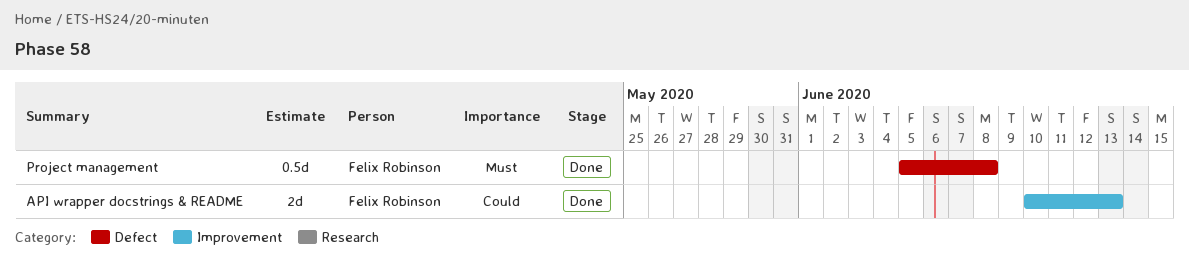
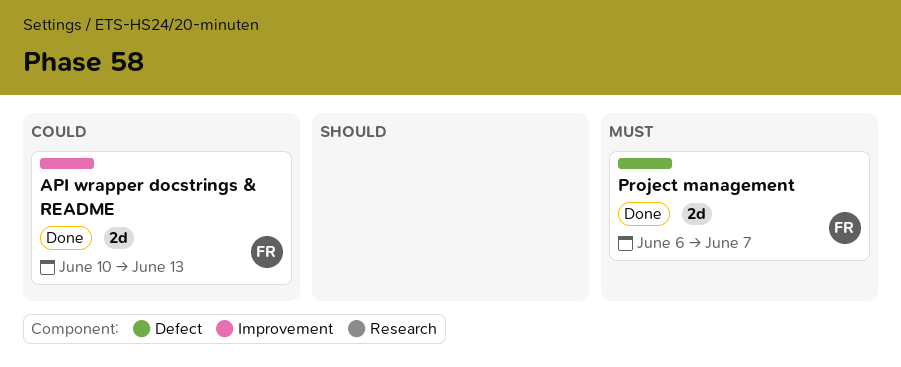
Project management, estimate: 0.5d -> 2d
Project management, start: Jun 5 -> Jun 6
Project management, due: Jun 8 -> Jun 7

